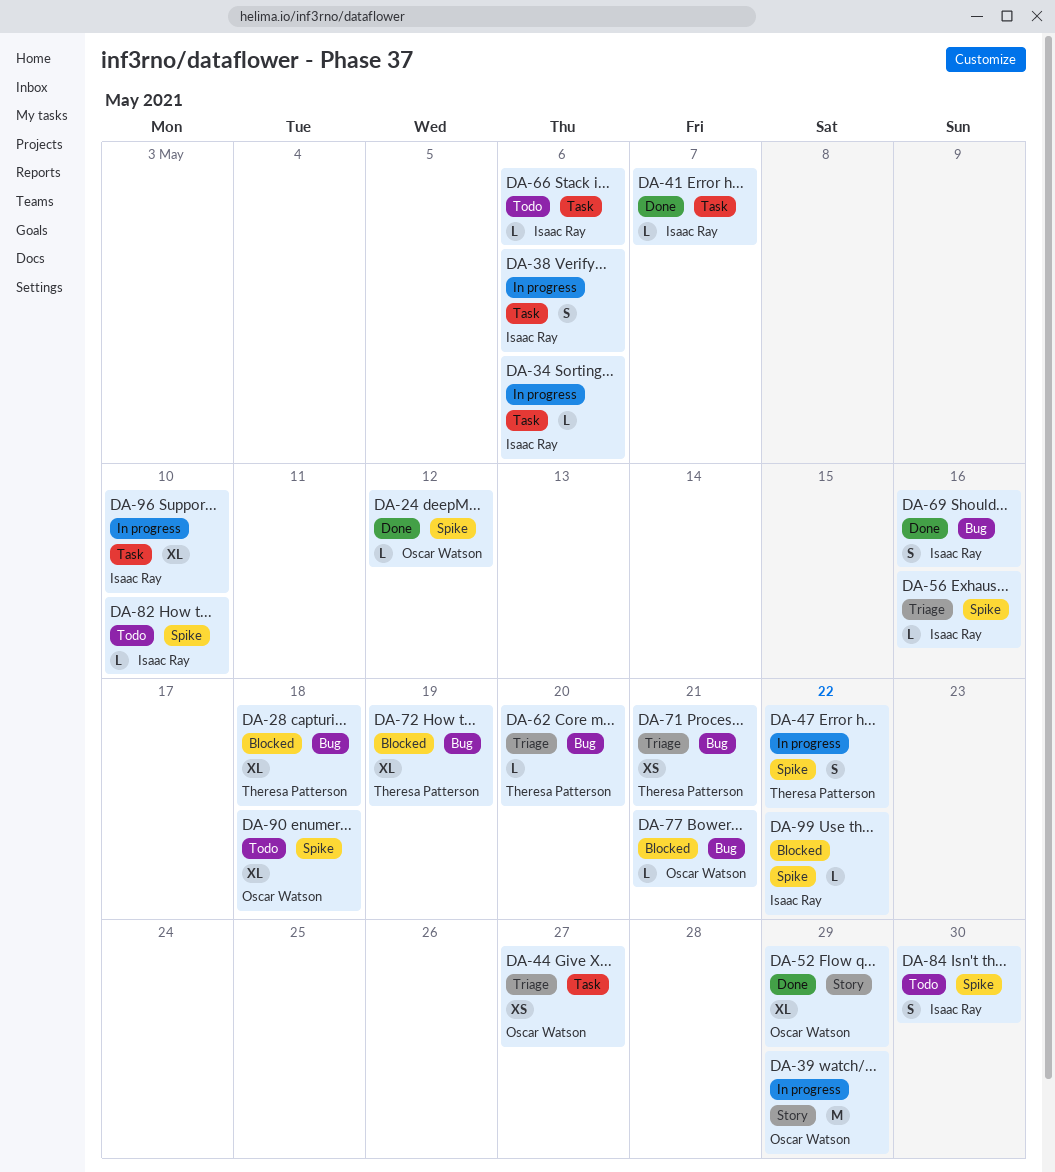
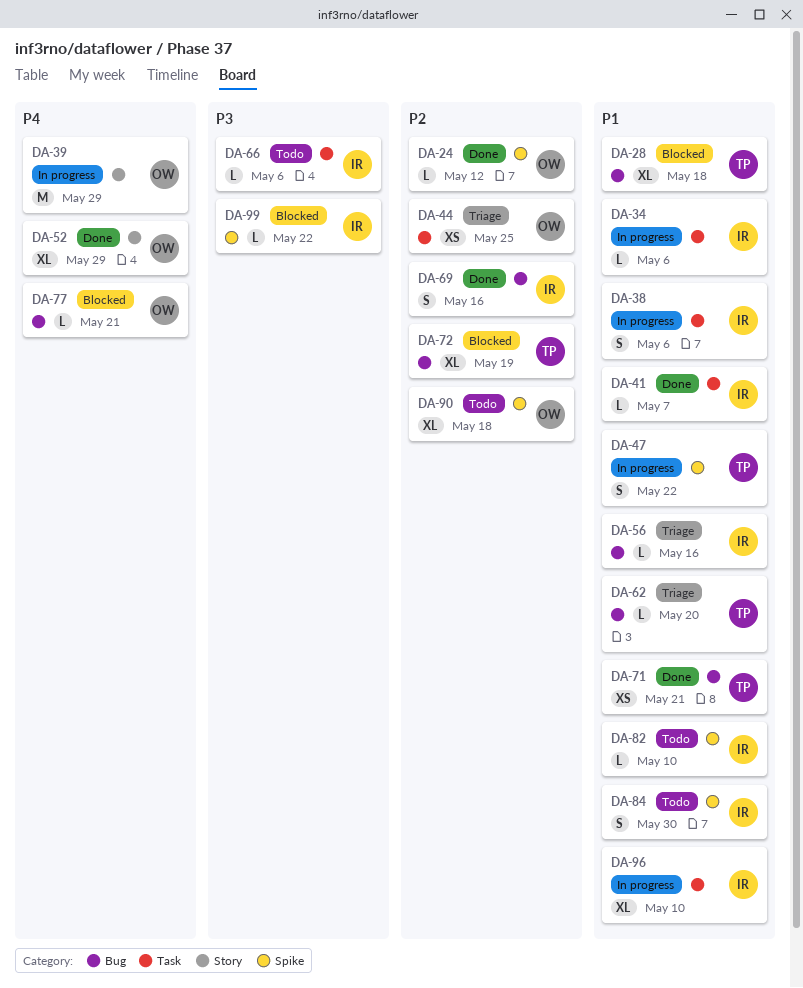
DA-44, due: May 27 -> May 25
DA-56, label: Spike -> Bug
DA-71, status: Triage -> Done

